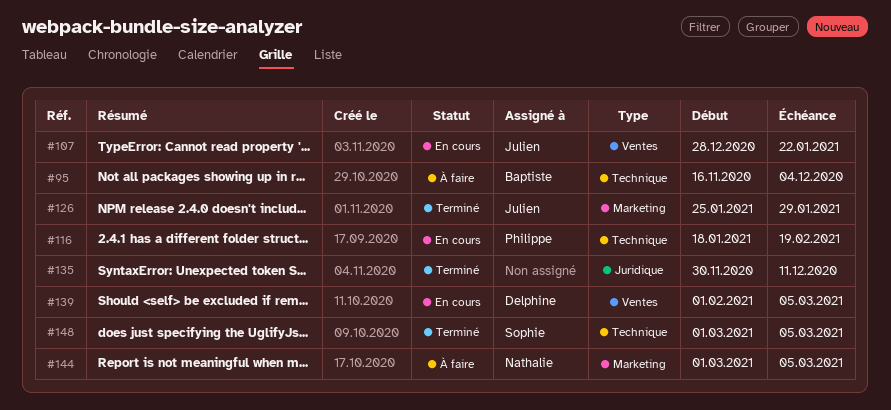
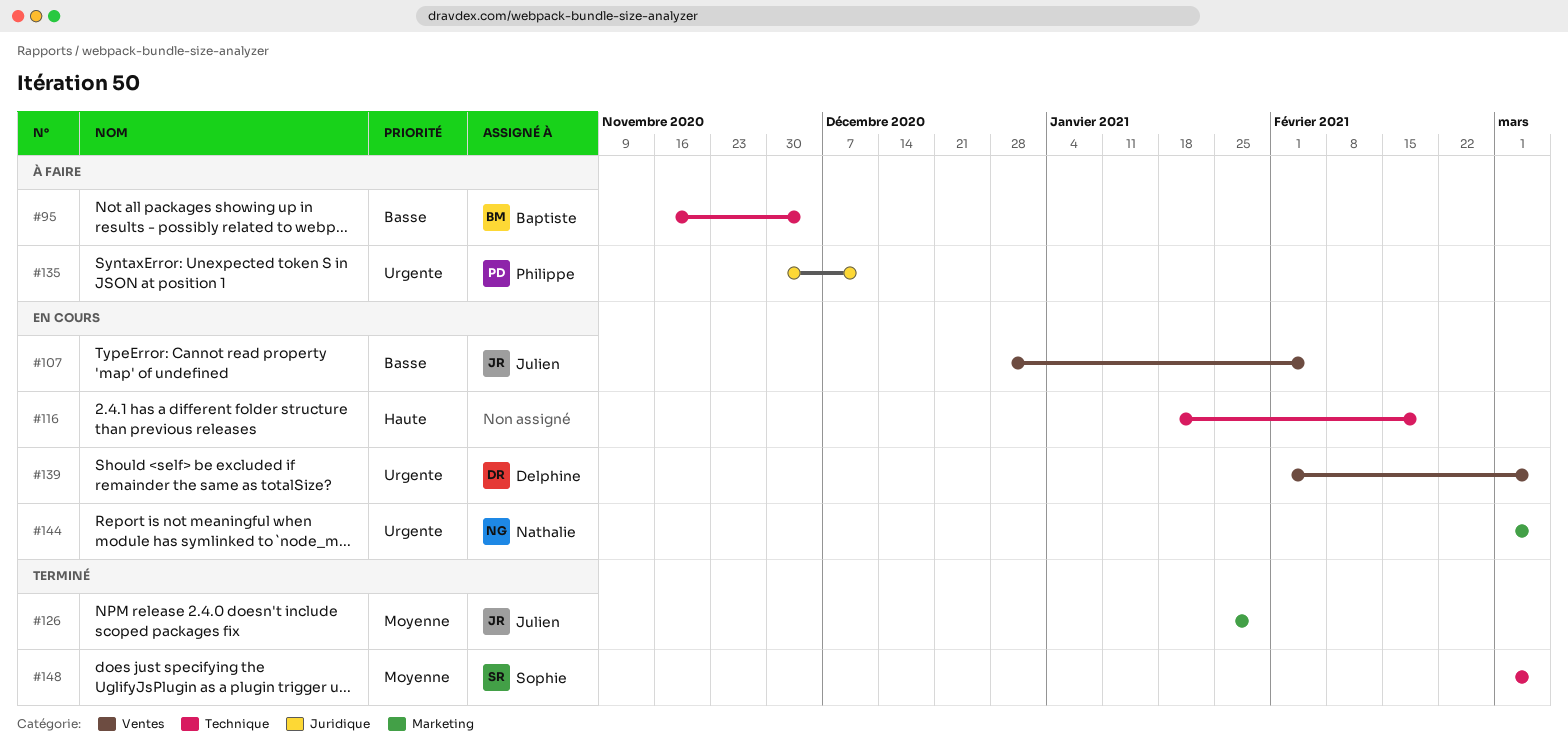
#107, due: Jan 22 -> Feb 5
#116, owner: Philippe -> none
#135, status: Terminé -> À faire
#135, owner: none -> Philippe
#144, status: À faire -> En cours

